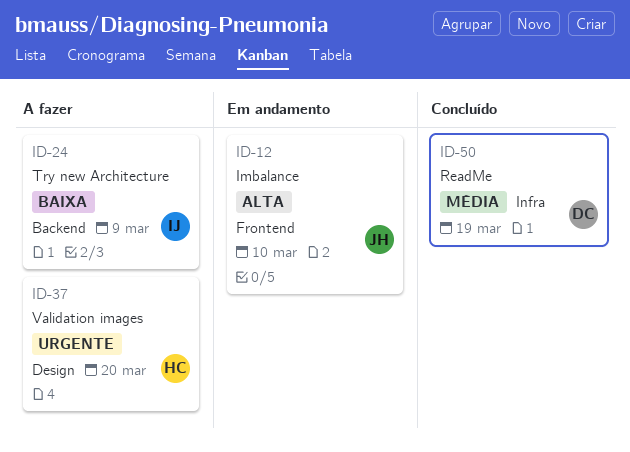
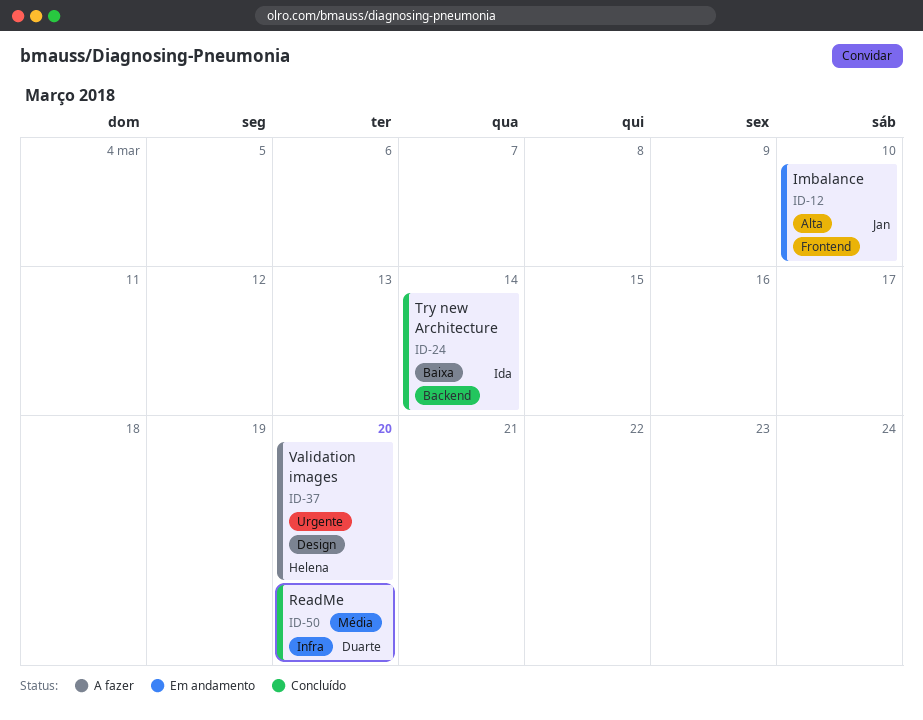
ID-24, status: A fazer -> Concluído
ID-24, due: Mar 9 -> Mar 14
ID-50, due: Mar 19 -> Mar 20

